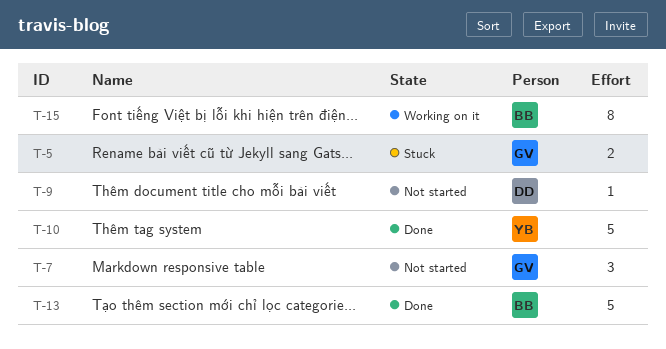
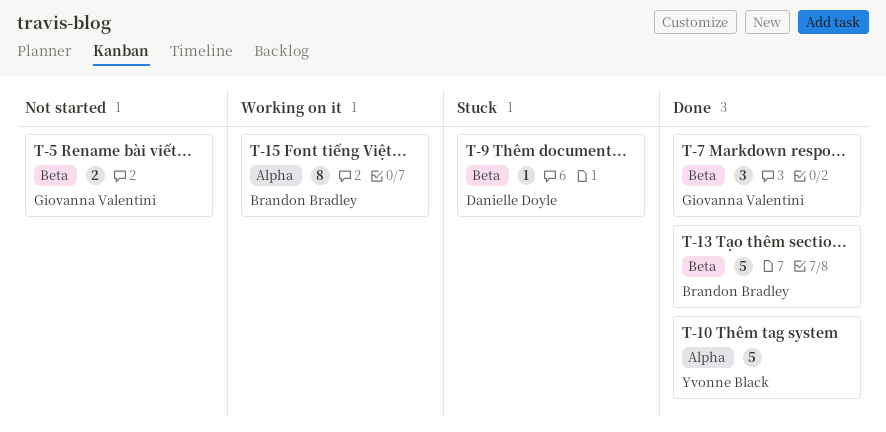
T-5, status: Stuck -> Not started
T-7, status: Not started -> Done
T-9, status: Not started -> Stuck

